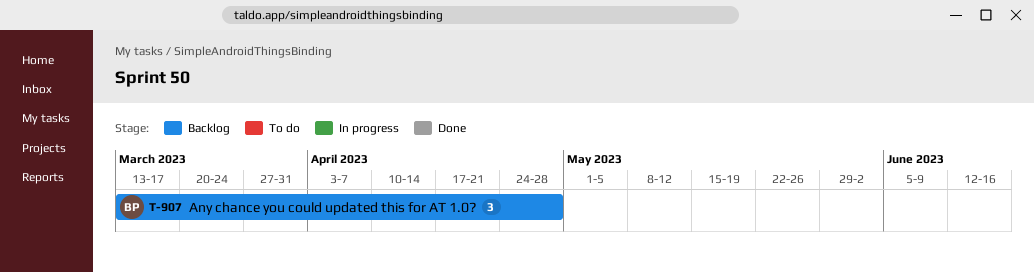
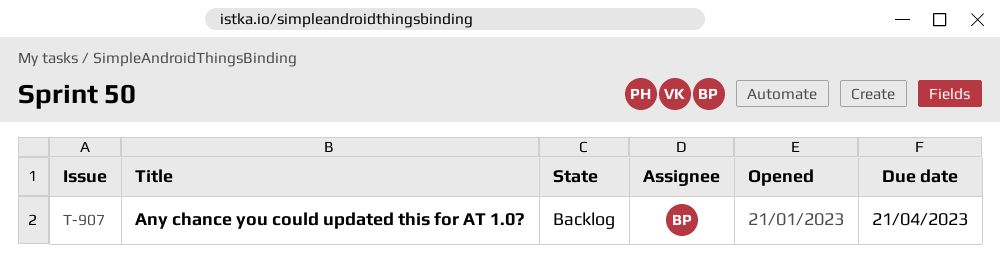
T-907, due: Apr 28 -> Apr 21

